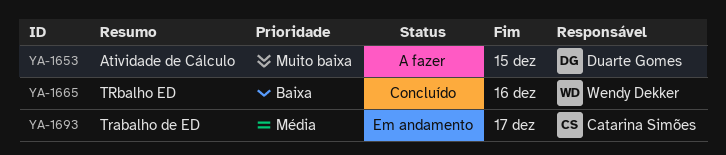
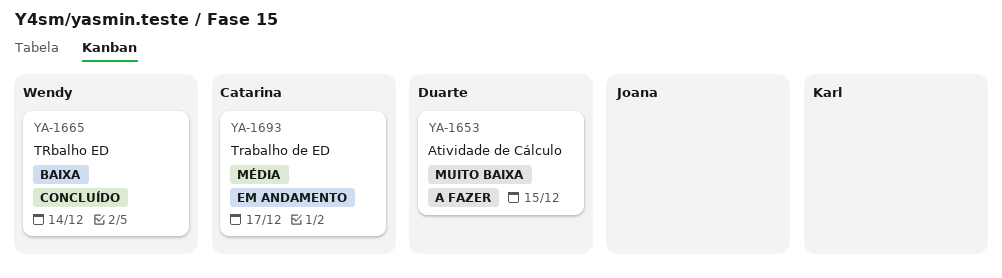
YA-1665, due: Dec 16 -> Dec 14

